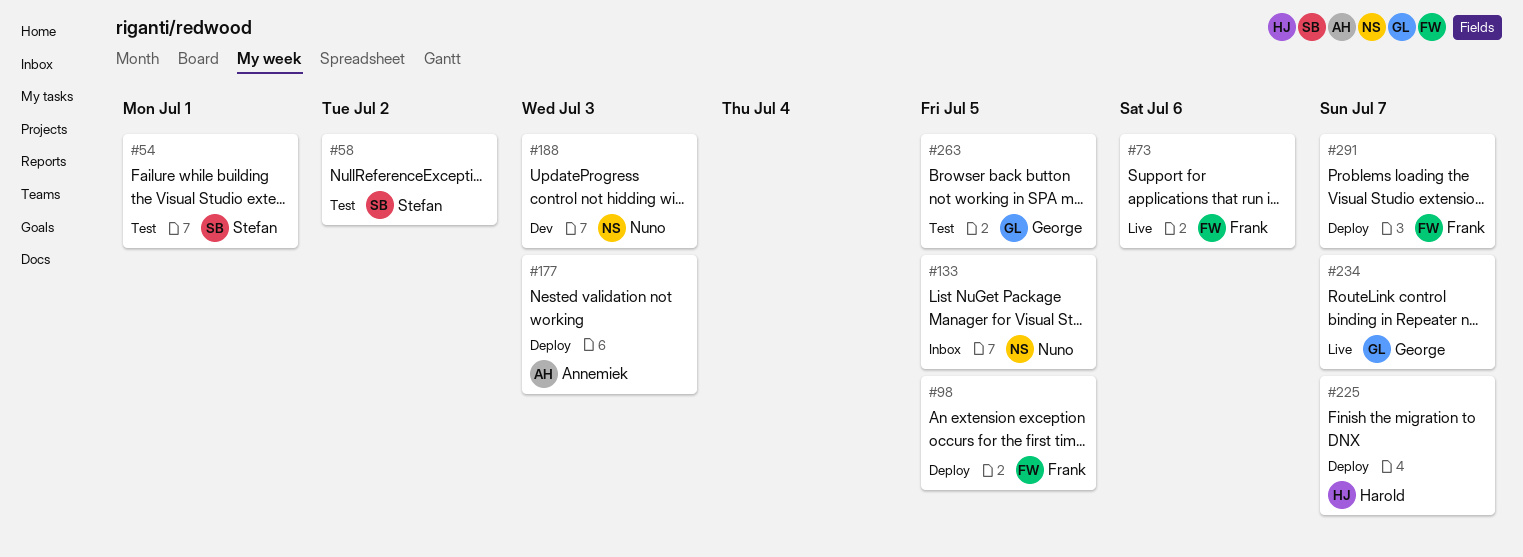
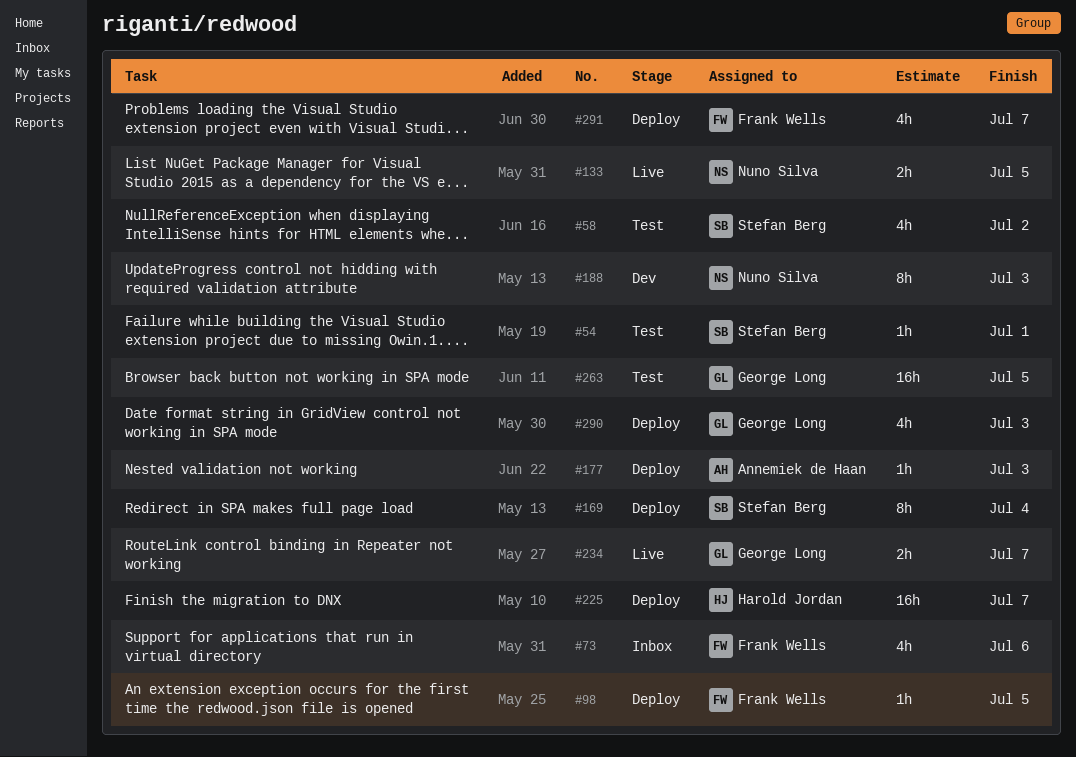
#73, status: Live -> Inbox
#133, status: Inbox -> Live
#169: none -> present
#290: none -> present

